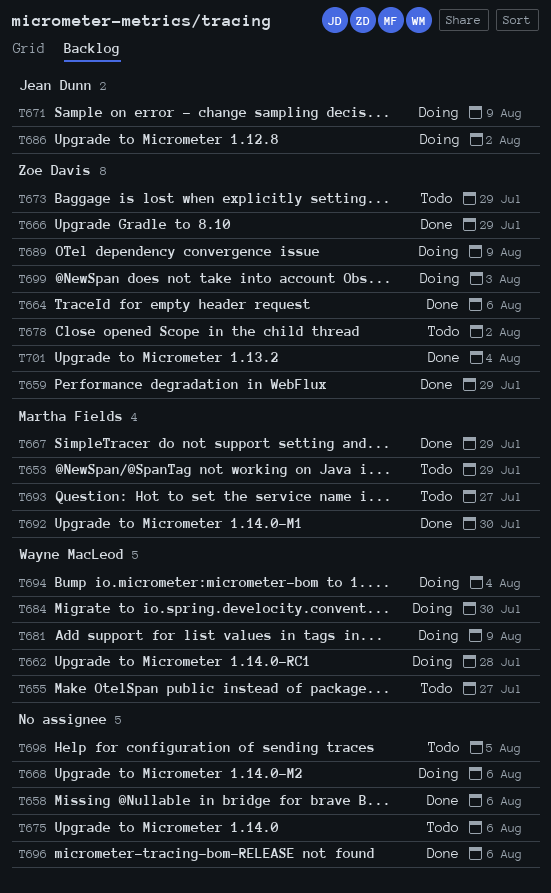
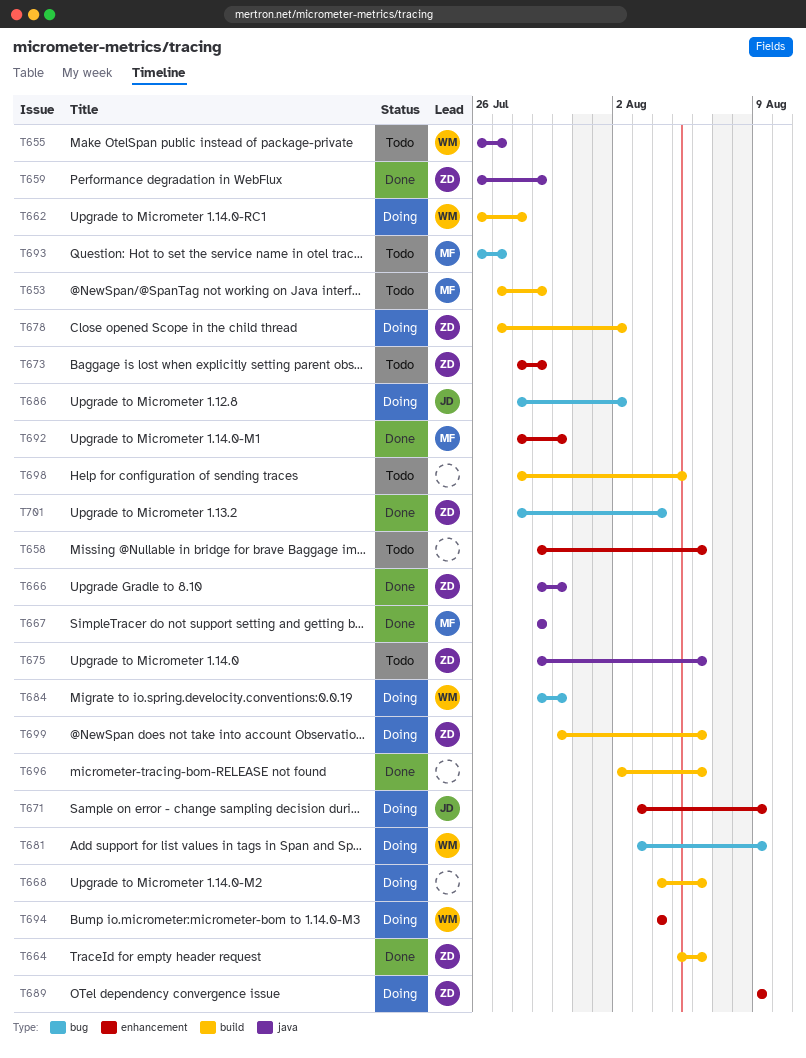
T658, status: Done -> Todo
T666, due: Jul 29 -> Jul 30
T675, owner: none -> Zoe Davis
T678, status: Todo -> Doing
T699, due: Aug 3 -> Aug 6

